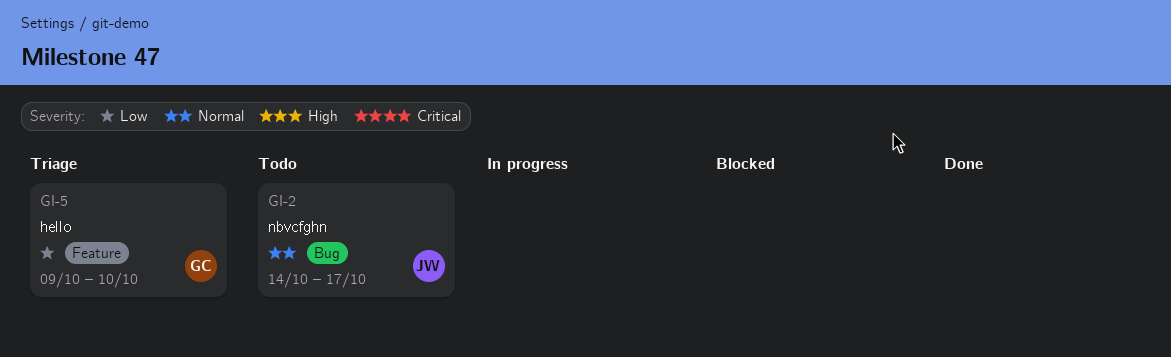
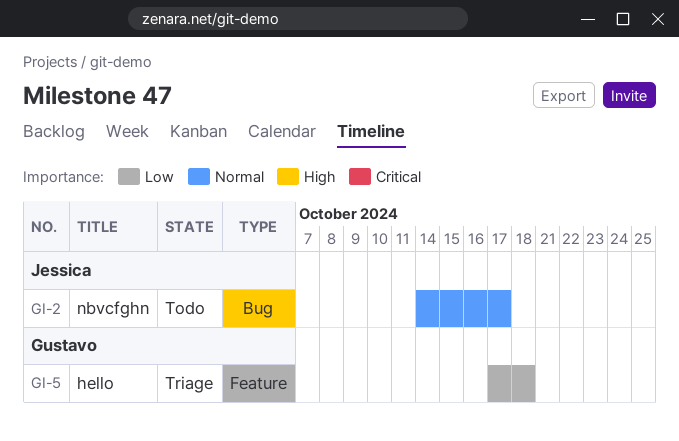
GI-5, start: Oct 9 -> Oct 17
GI-5, due: Oct 10 -> Oct 18

